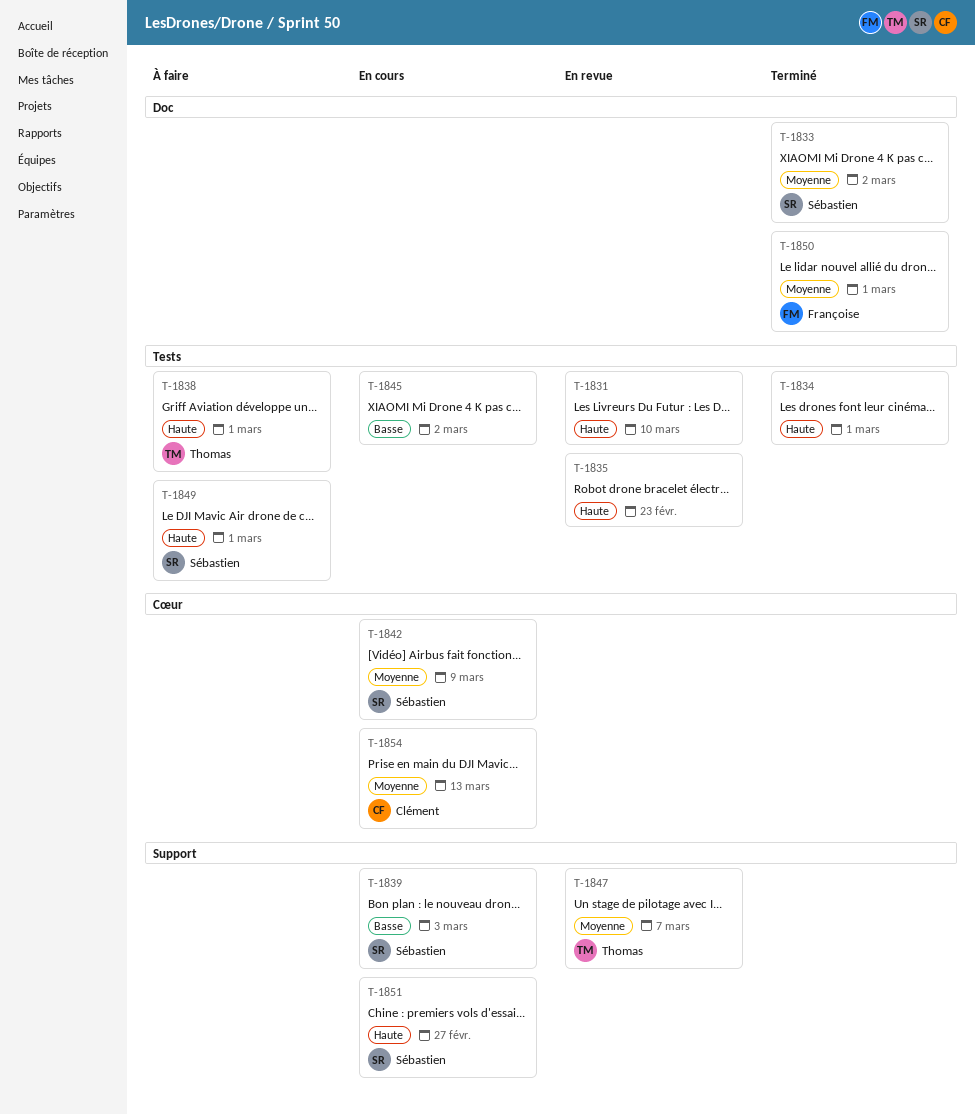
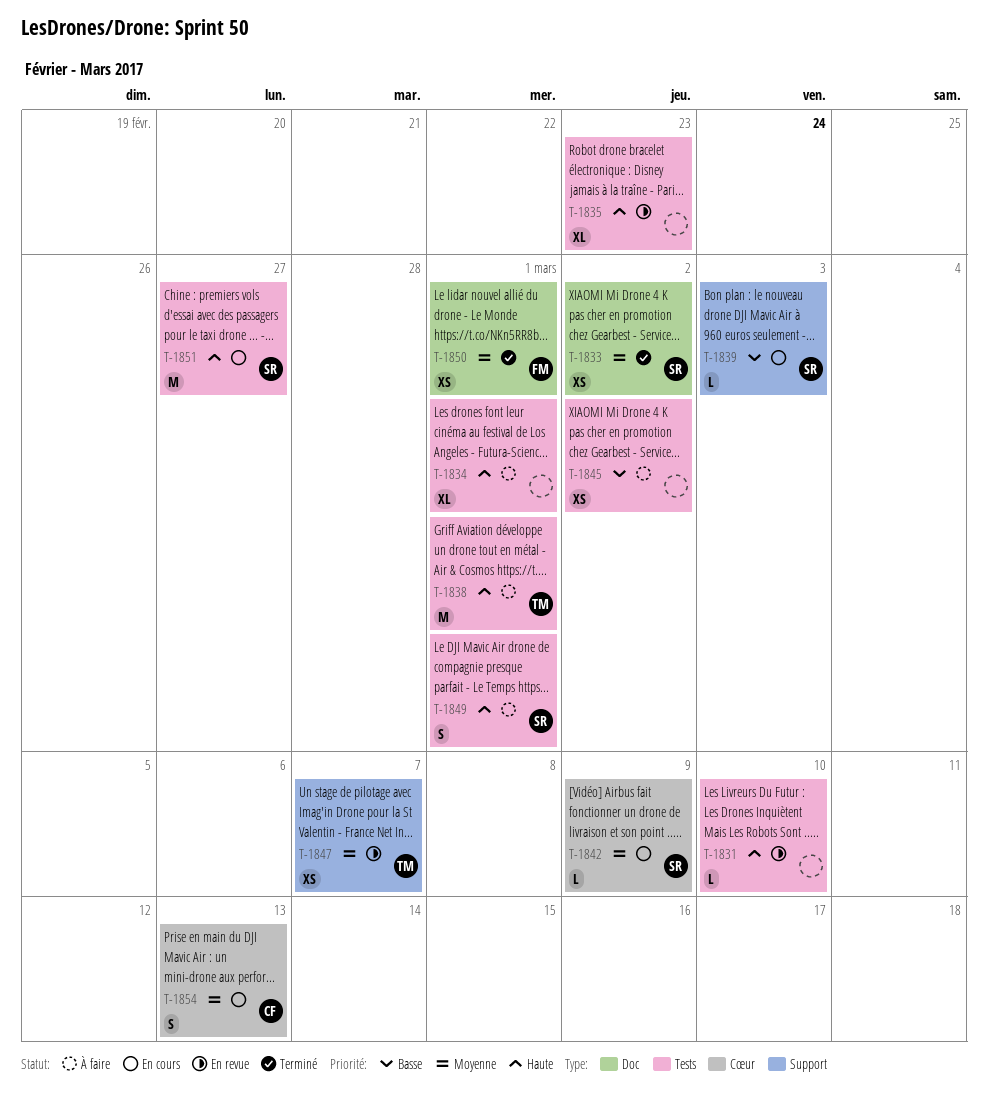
T-1834, status: Terminé -> À faire
T-1845, status: En cours -> À faire
T-1851, label: Support -> Tests

